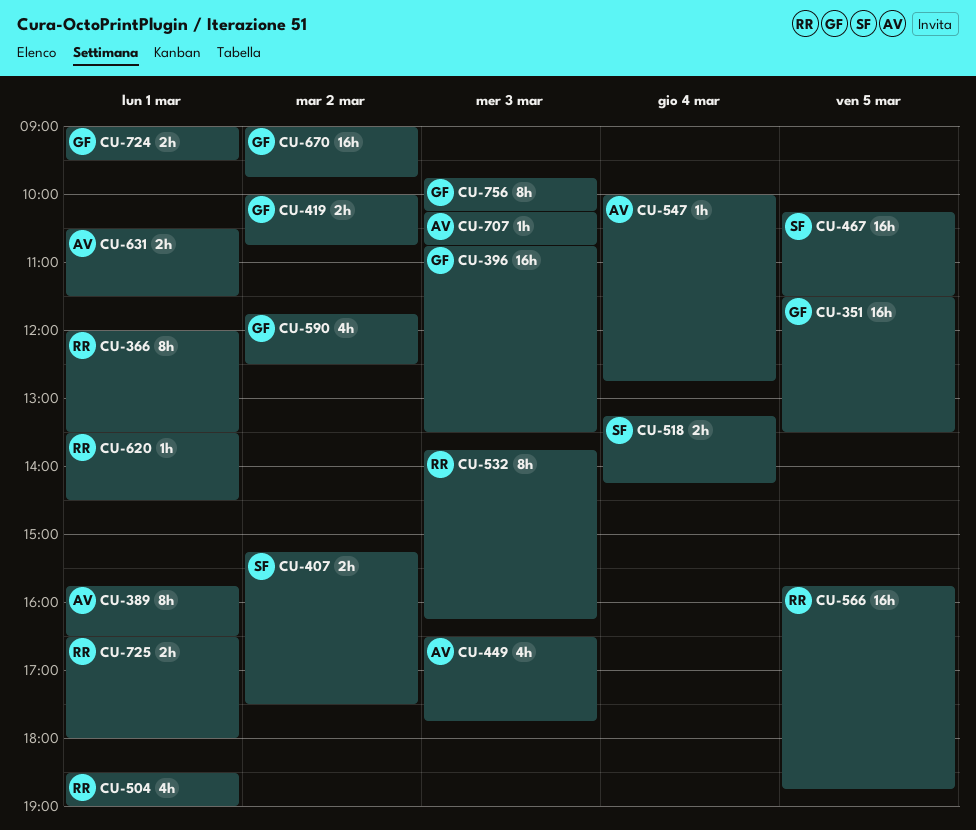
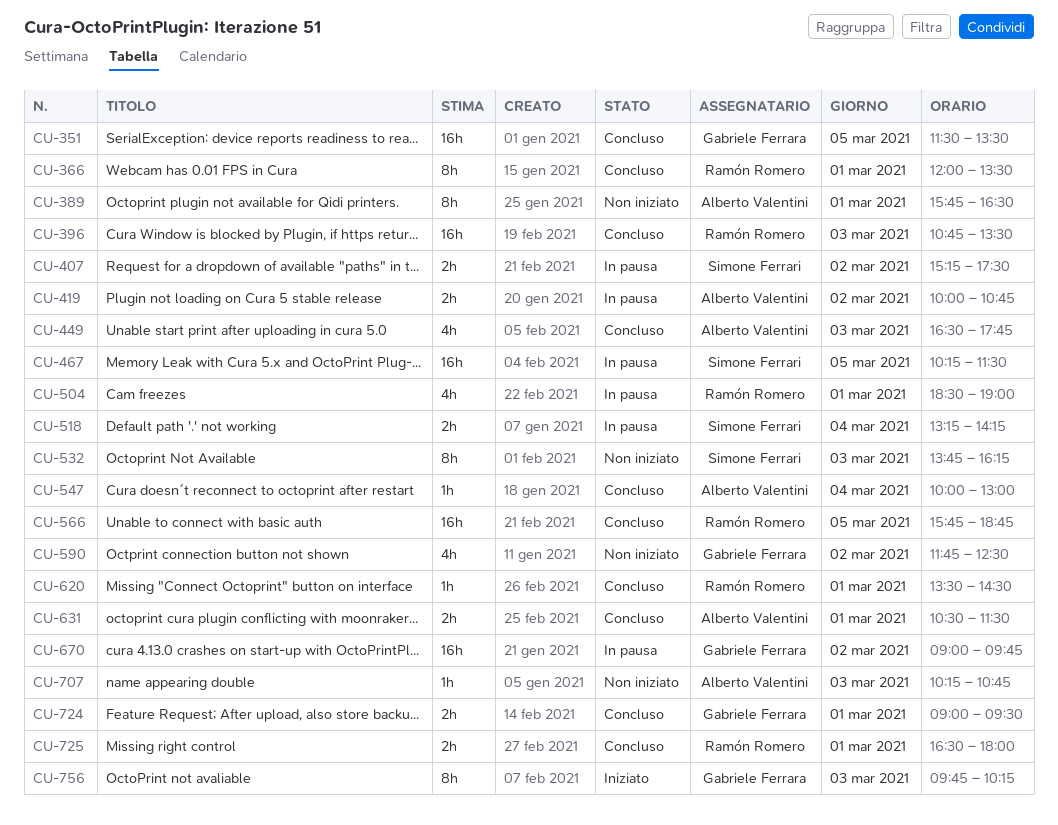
CU-396, owner: Gabriele Ferrara -> Ramón Romero
CU-419, owner: Gabriele Ferrara -> Alberto Valentini
CU-532, owner: Ramón Romero -> Simone Ferrari
CU-547, ends: 12:45 -> 13:00

